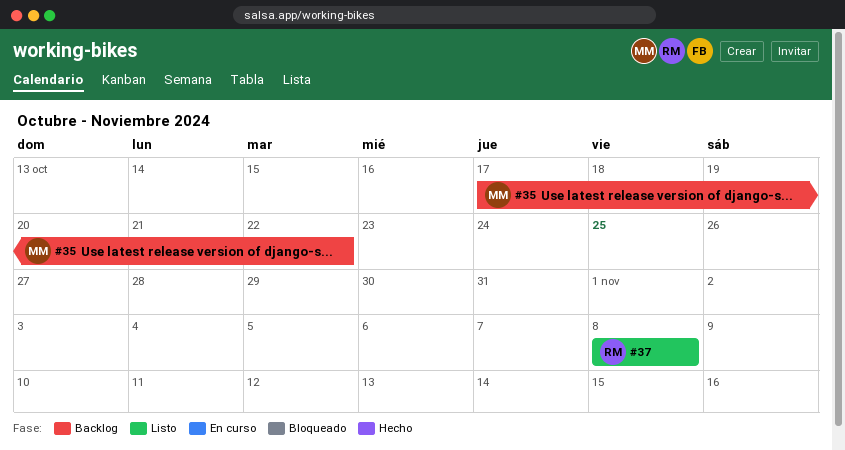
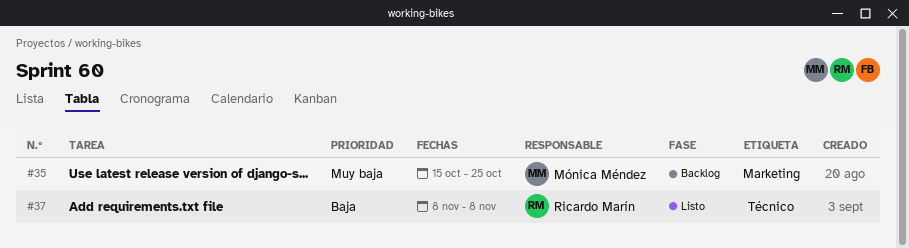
#35, start: Oct 17 -> Oct 15
#35, due: Oct 22 -> Oct 25

